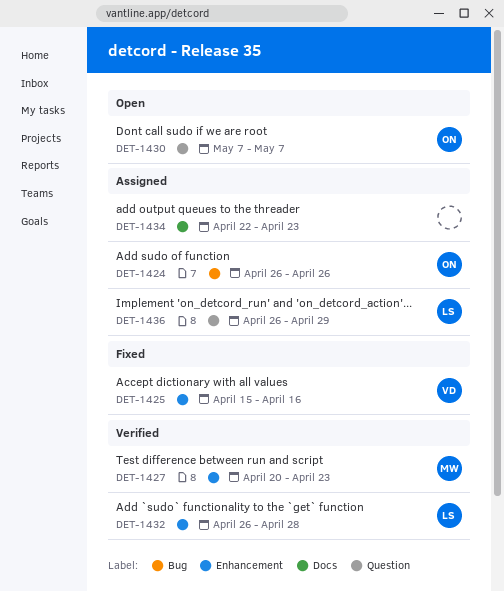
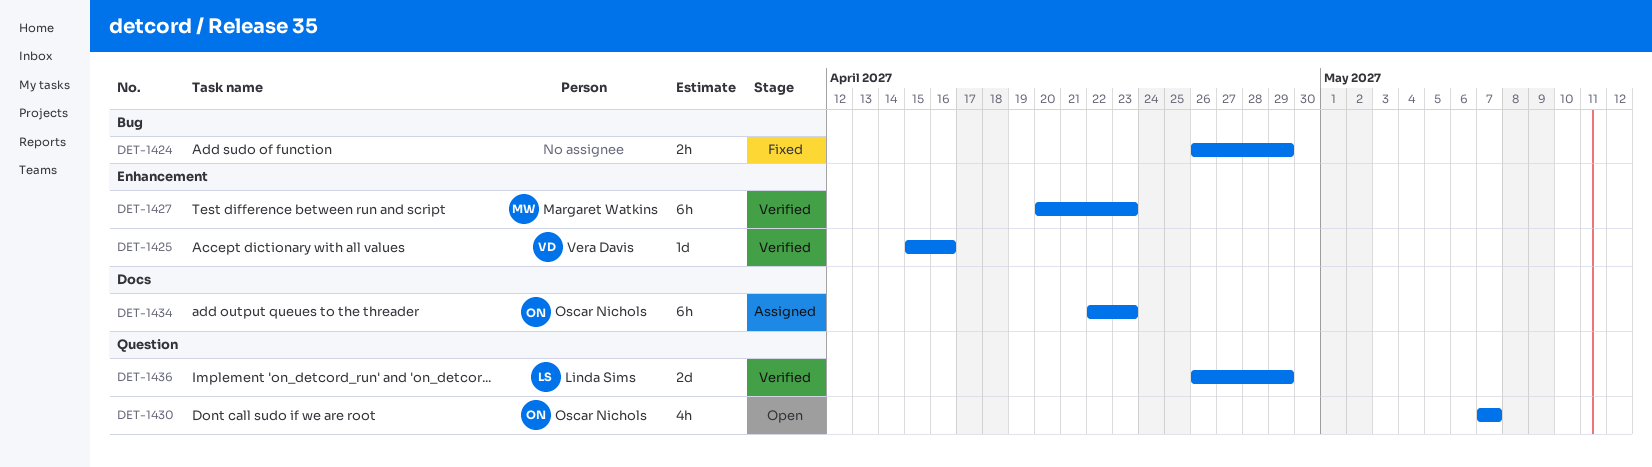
DET-1424, status: Assigned -> Fixed
DET-1424, owner: Oscar Nichols -> none
DET-1424, due: Apr 26 -> Apr 29
DET-1425, status: Fixed -> Verified
DET-1432: present -> none
DET-1434, owner: none -> Oscar Nichols
DET-1436, status: Assigned -> Verified

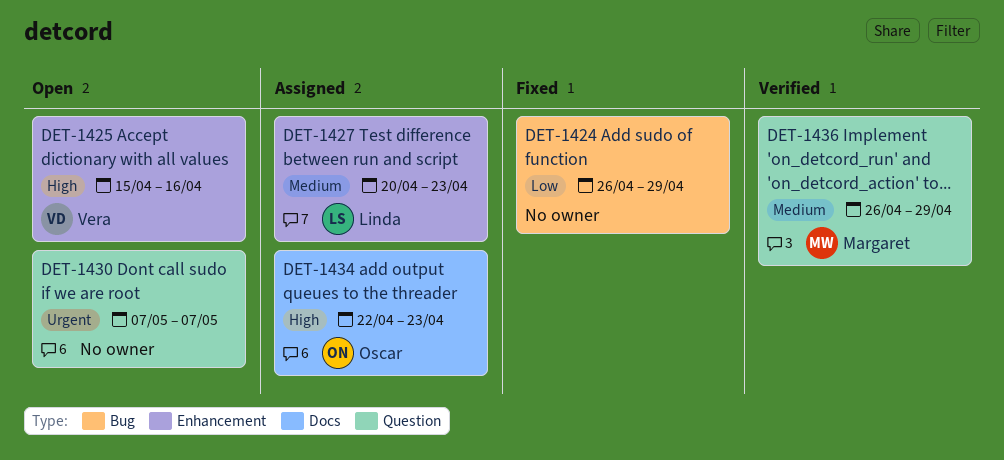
DET-1425, status: Verified -> Open
DET-1427, status: Verified -> Assigned
DET-1427, owner: Margaret Watkins -> Linda Sims
DET-1430, owner: Oscar Nichols -> none
DET-1436, owner: Linda Sims -> Margaret Watkins

